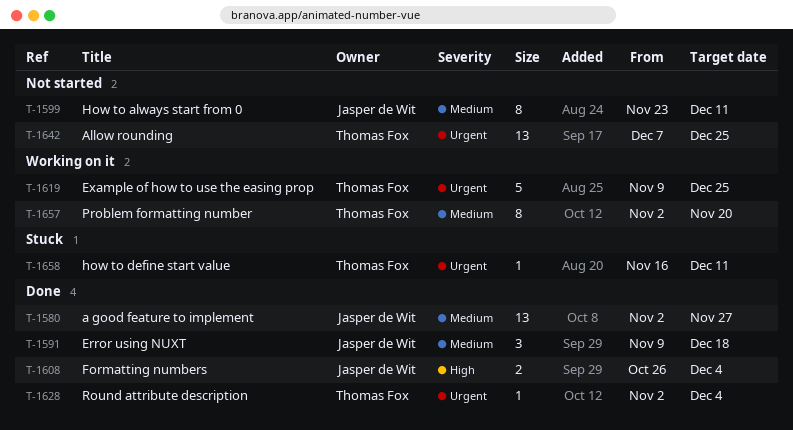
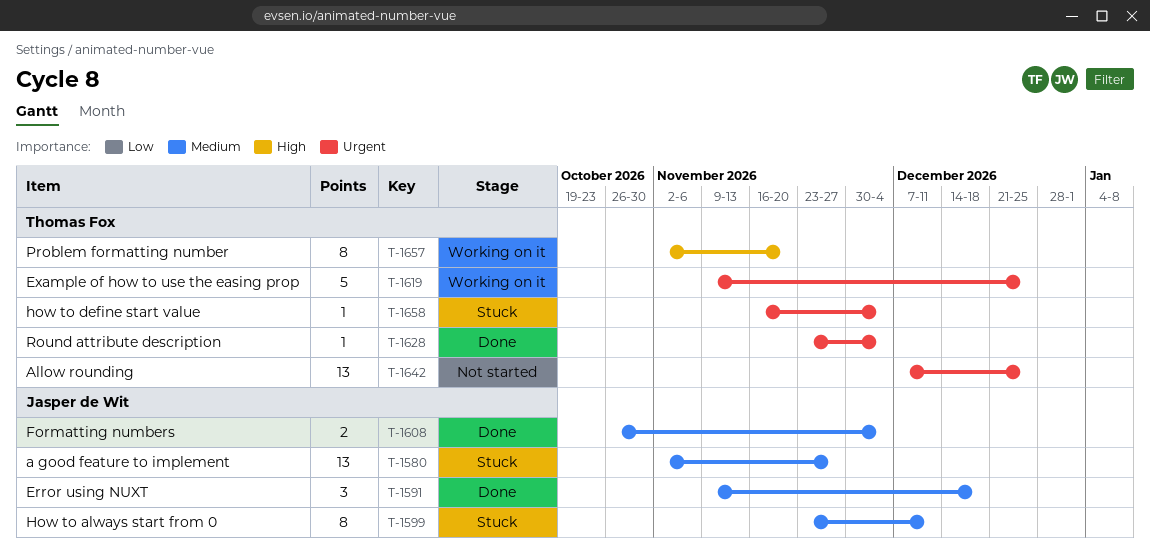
T-1580, status: Done -> Stuck
T-1599, status: Not started -> Stuck
T-1608, priority: High -> Medium
T-1628, start: Nov 2 -> Nov 23
T-1657, priority: Medium -> High
T-1658, due: Dec 11 -> Dec 4

